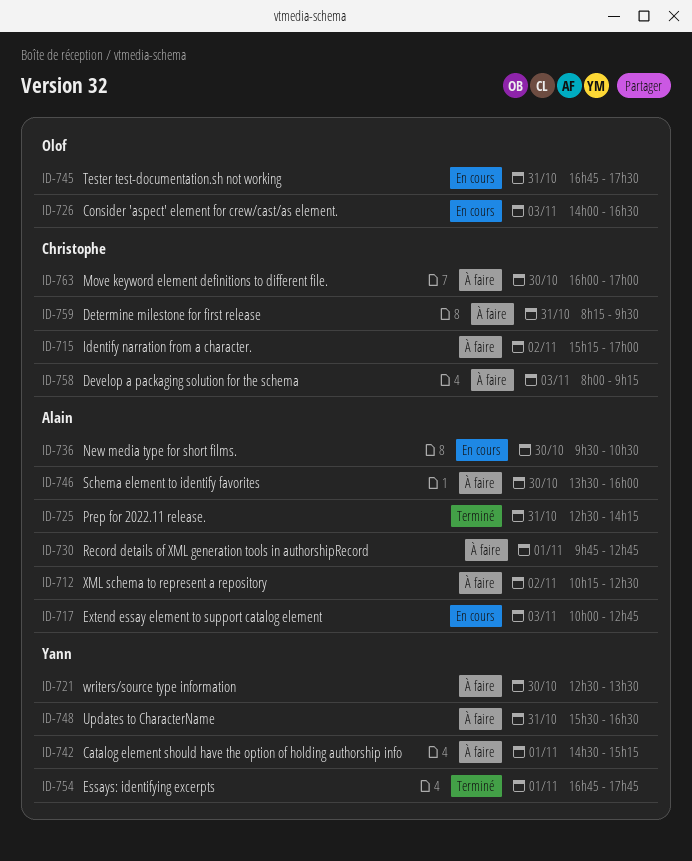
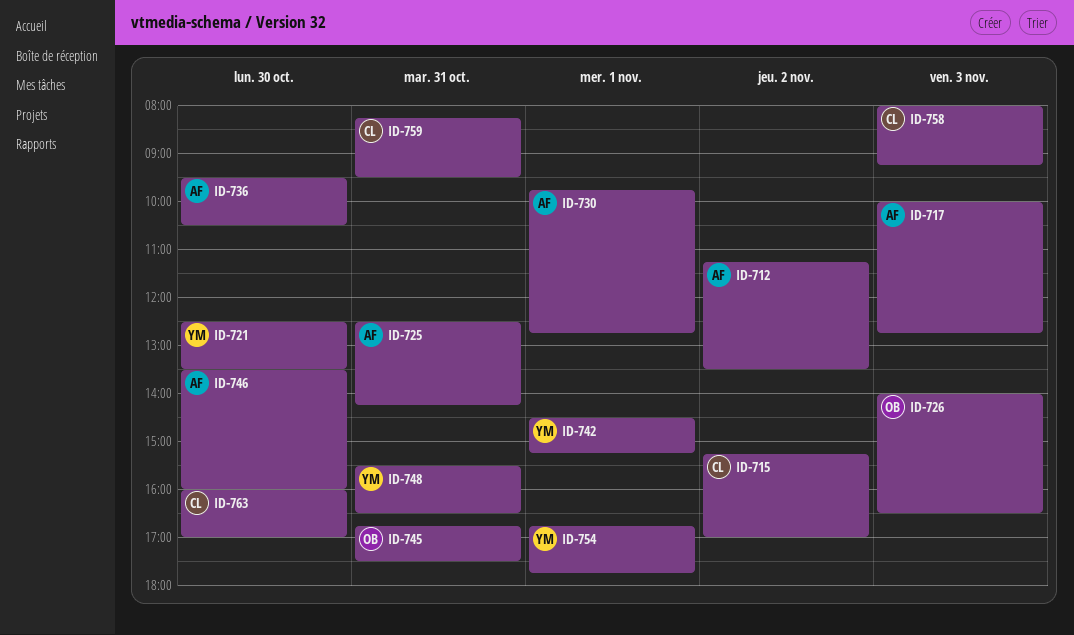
ID-712, begins: 10:15 -> 11:15
ID-712, ends: 12:30 -> 13:30

